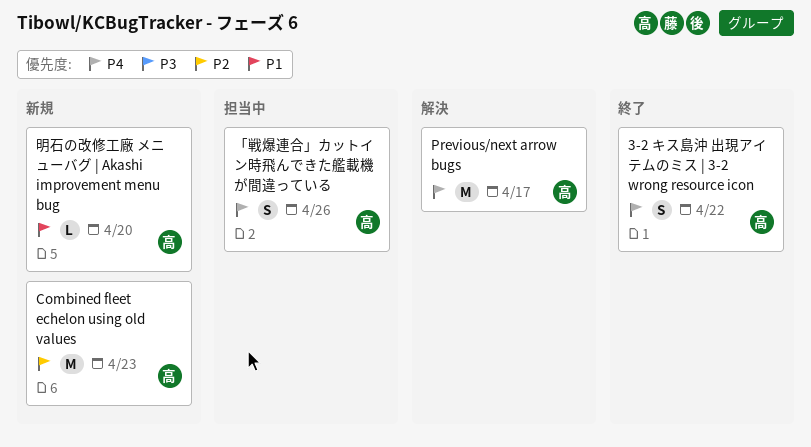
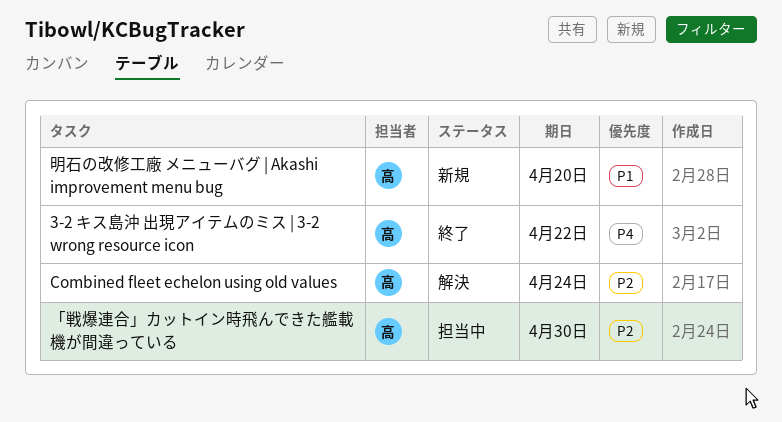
Combined fleet echelon using old values, status: 新規 -> 解決
Combined fleet echelon using old values, due: Apr 23 -> Apr 24
Previous/next arrow bugs: present -> none
「戦爆連合」カットイン時飛んできた艦載機が間違っている, priority: P4 -> P2
「戦爆連合」カットイン時飛んできた艦載機が間違っている, due: Apr 26 -> Apr 30

